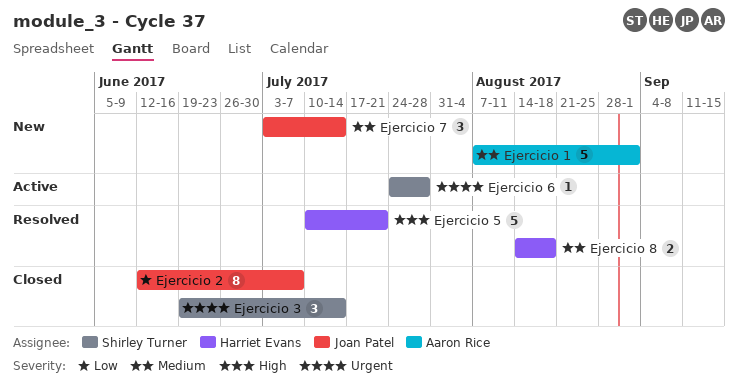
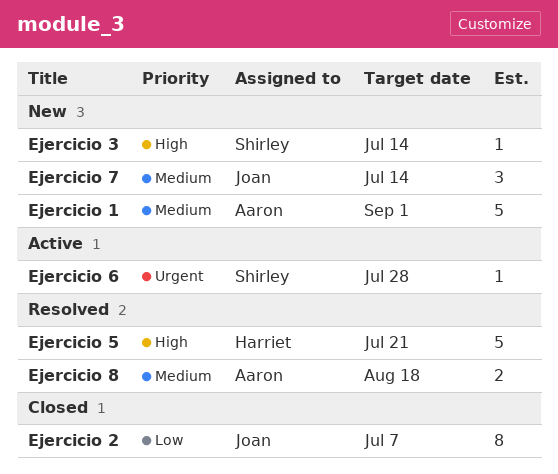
Ejercicio 3, status: Closed -> New
Ejercicio 3, priority: Urgent -> High
Ejercicio 3, estimate: 3 -> 1
Ejercicio 8, owner: Harriet Evans -> Aaron Rice

